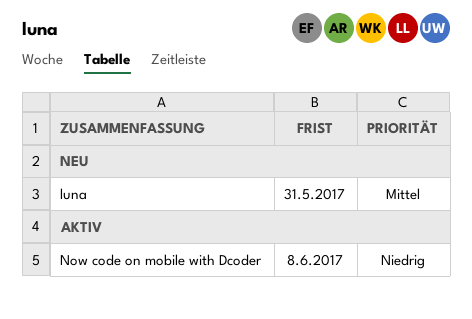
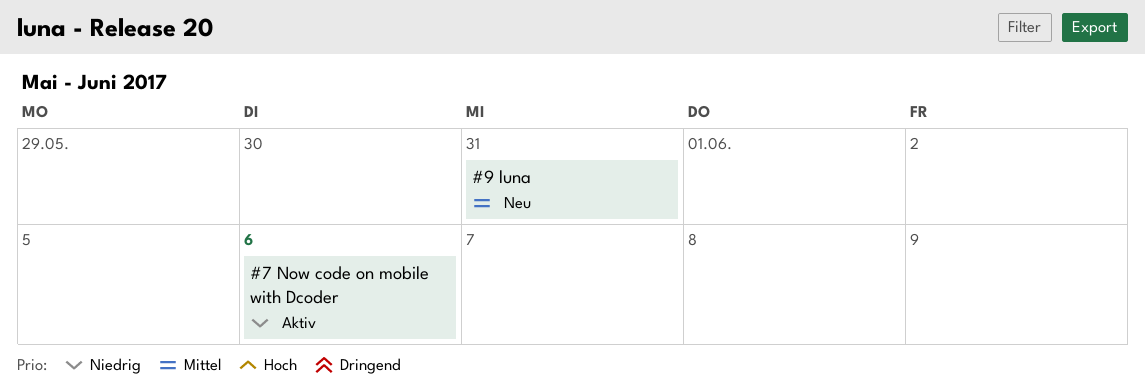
Now code on mobile with Dcoder, due: Jun 8 -> Jun 6

